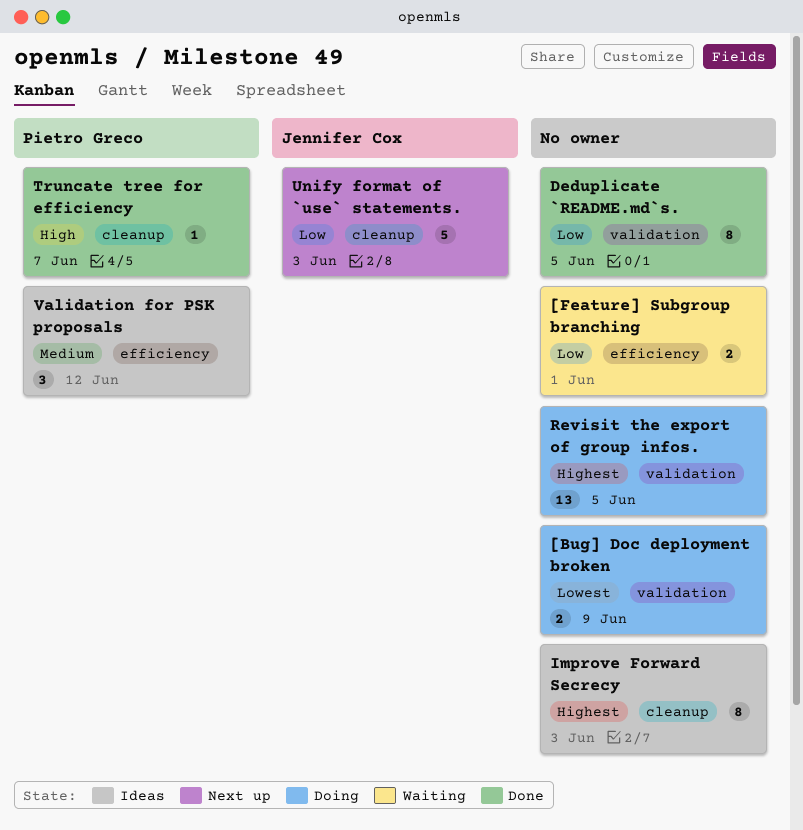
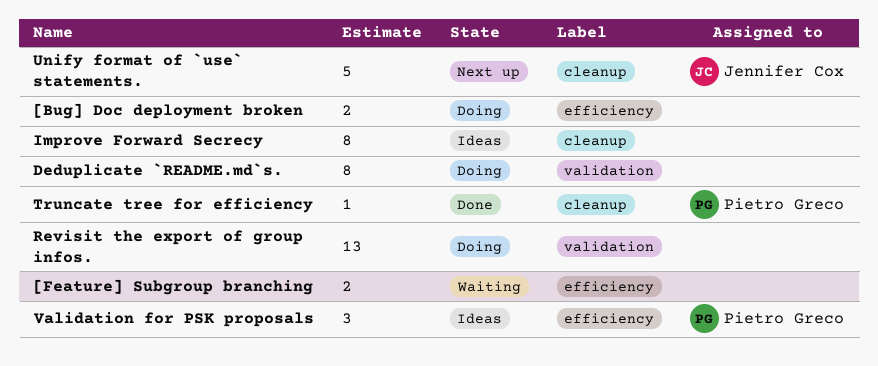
[Bug] Doc deployment broken, label: validation -> efficiency
Deduplicate `README.md`s., status: Done -> Doing

